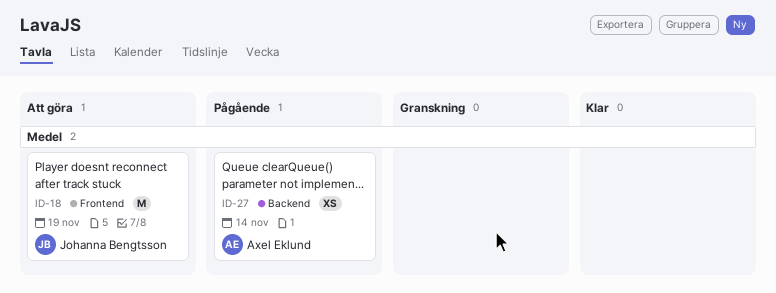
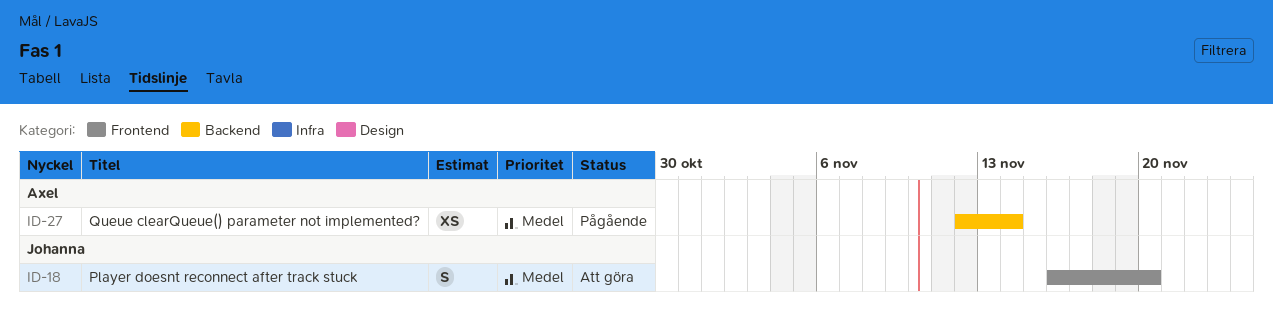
ID-18, estimate: M -> S
ID-18, due: Nov 19 -> Nov 20

